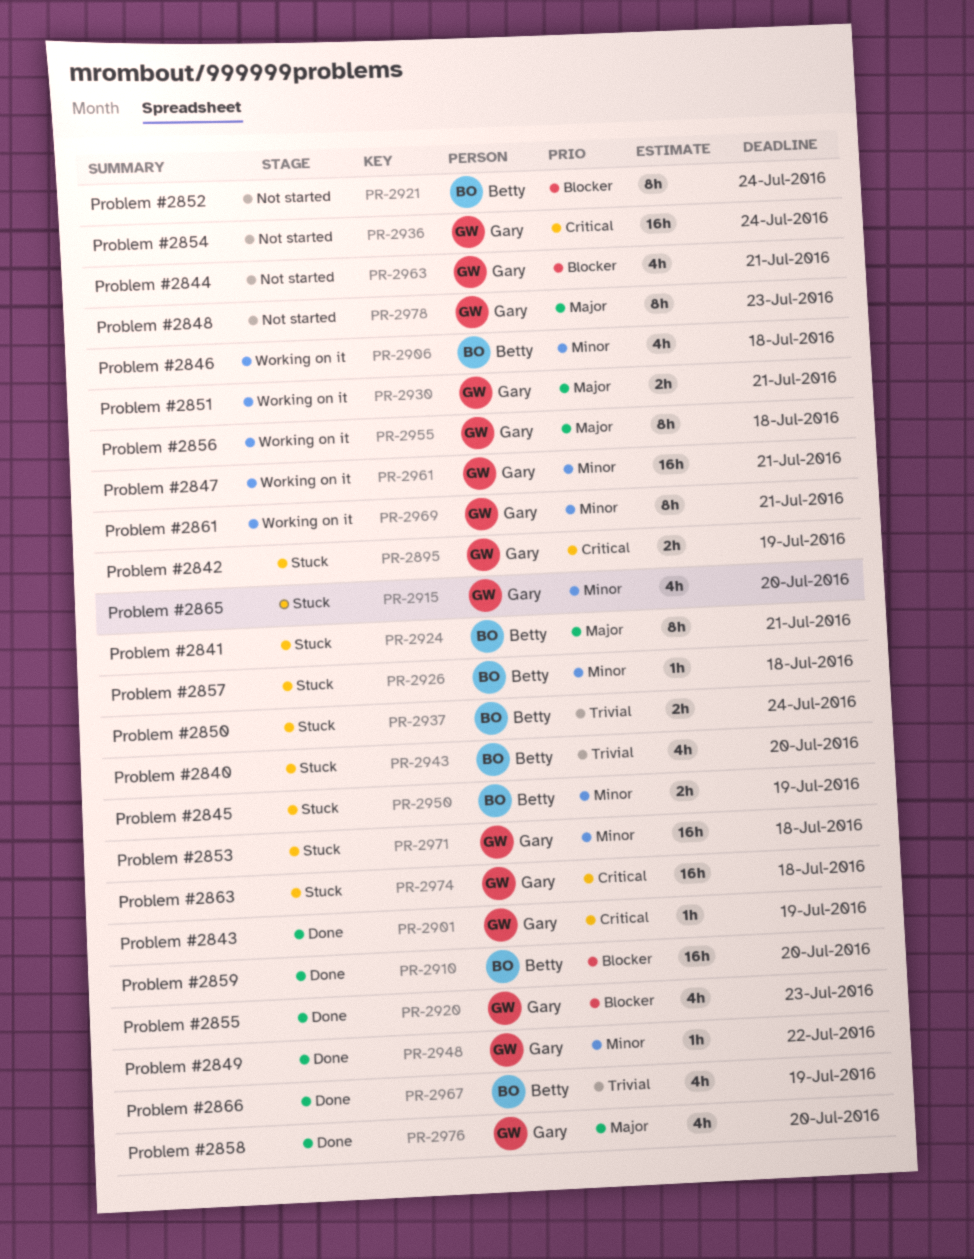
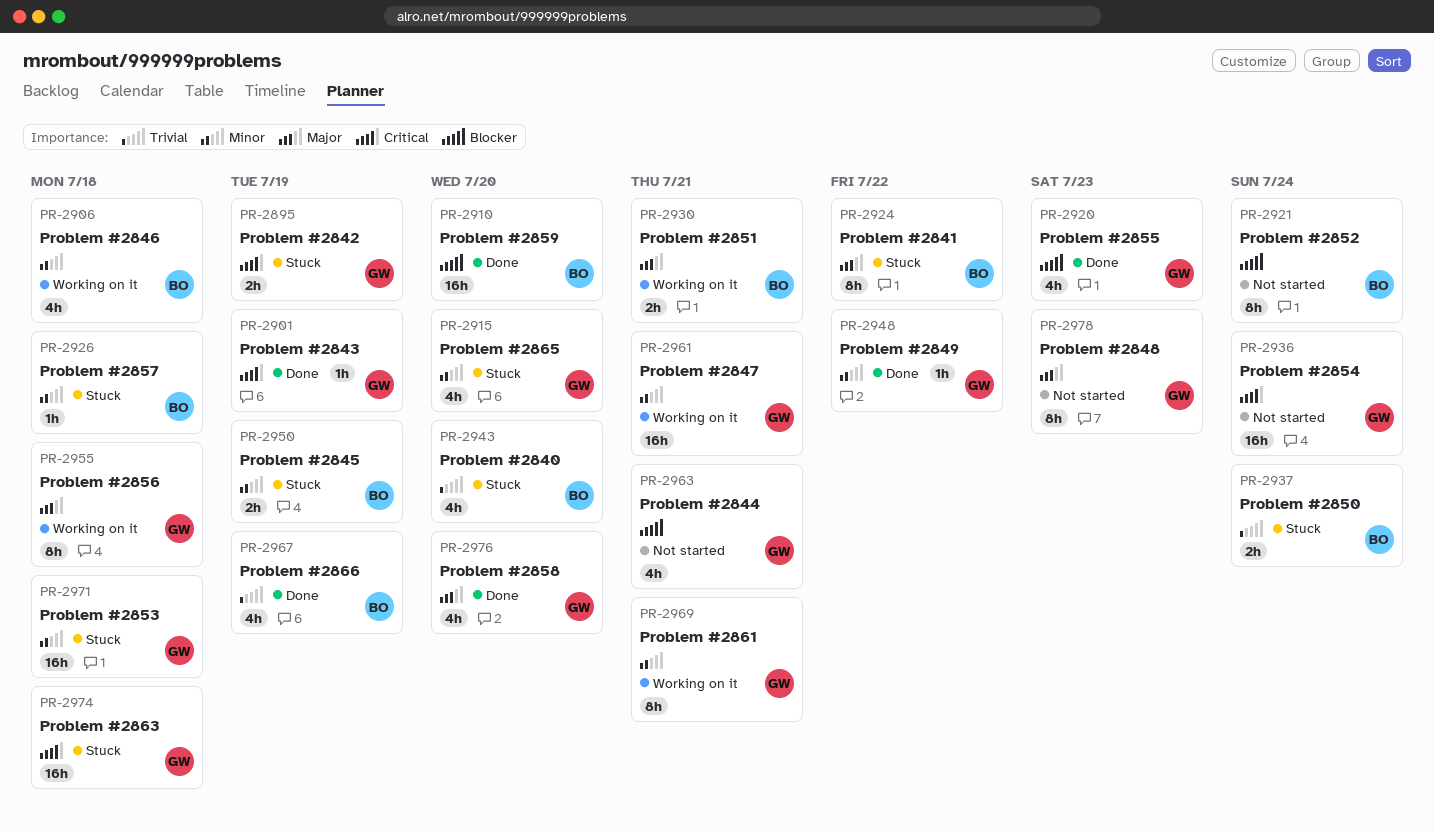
PR-2924, due: Jul 21 -> Jul 22
PR-2930, owner: Gary -> Betty

